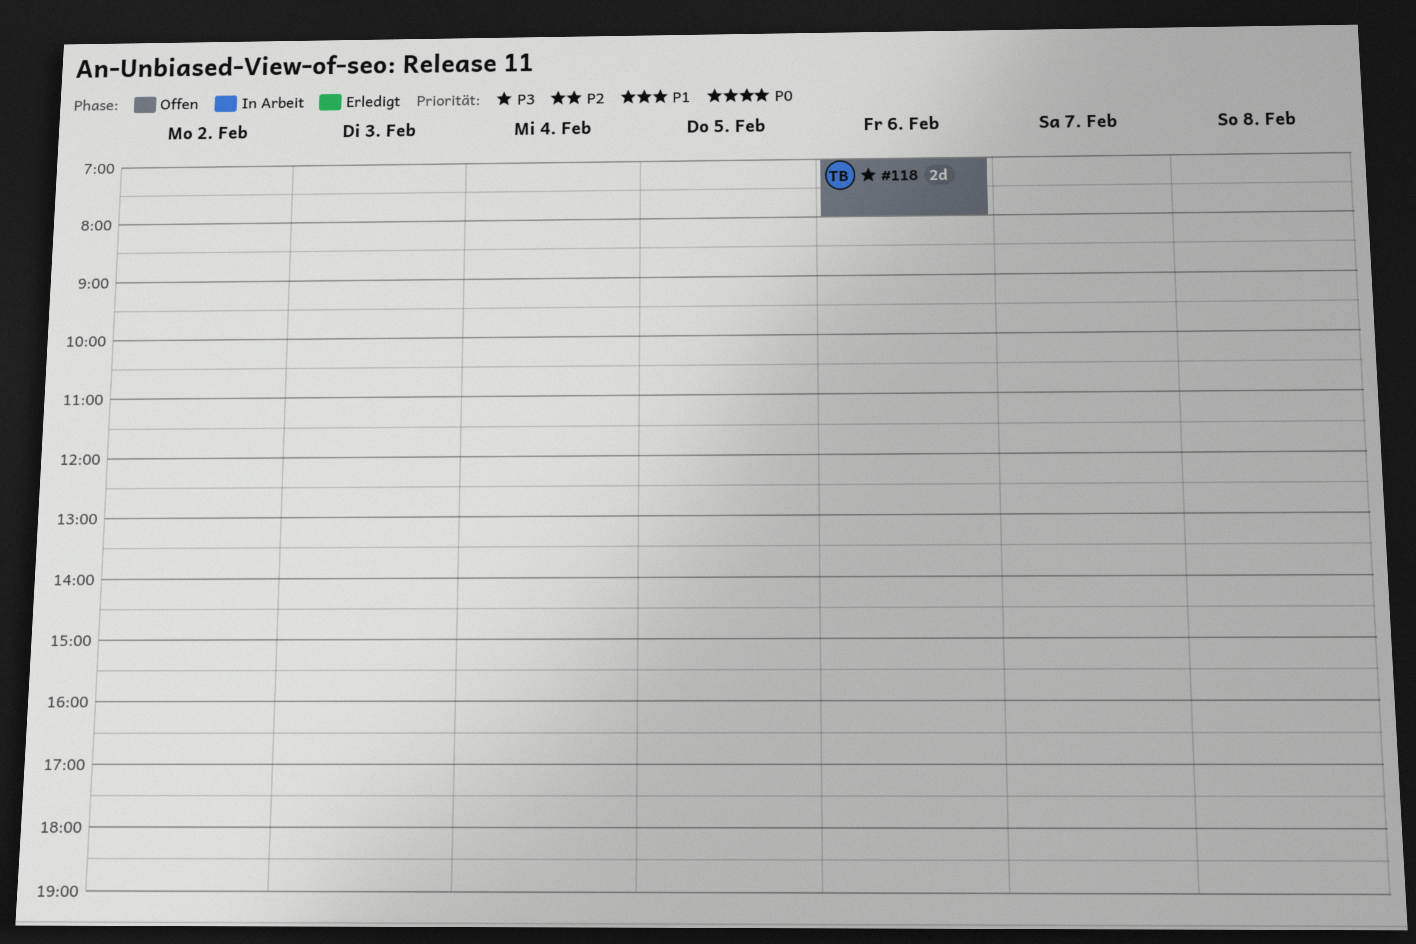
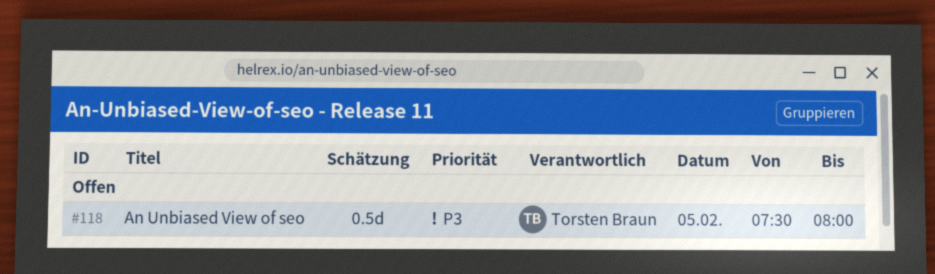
#118, estimate: 2d -> 0.5d
#118, day: Feb 6 -> Feb 5
#118, begins: 07:00 -> 07:30

